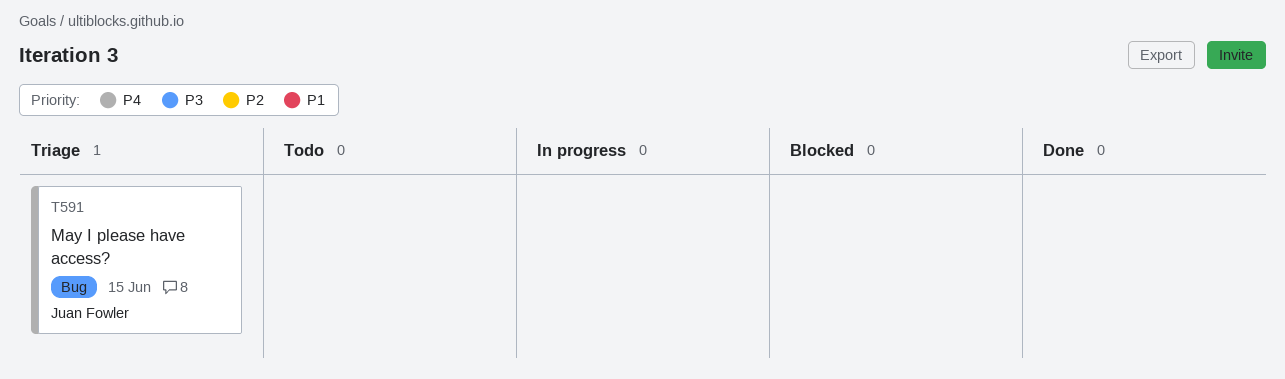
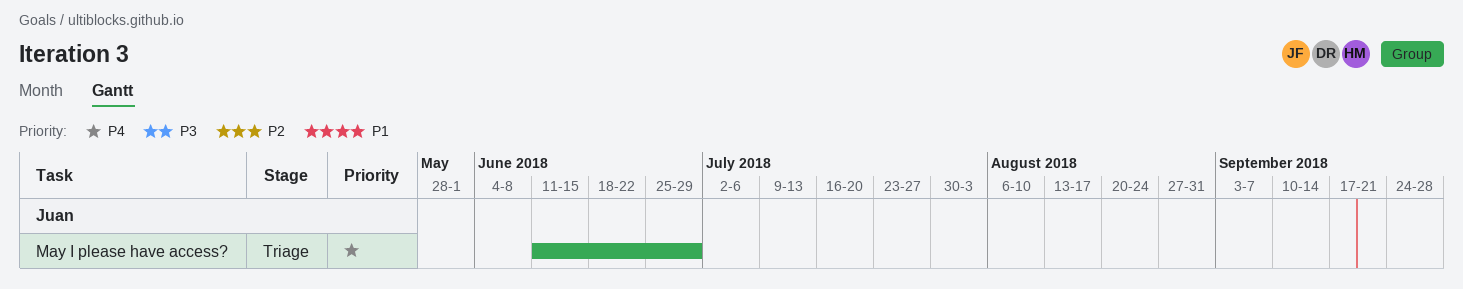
May I please have access?, due: Jun 15 -> Jun 29

